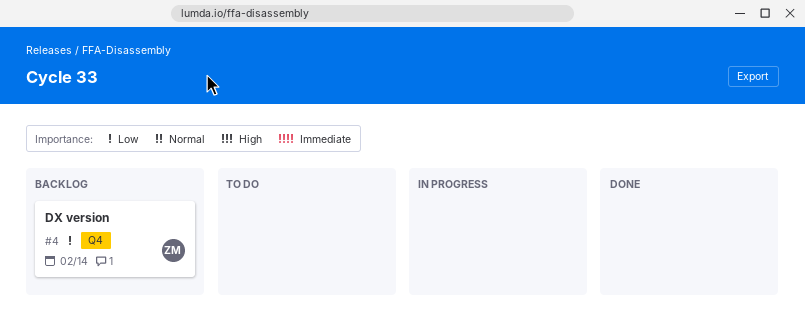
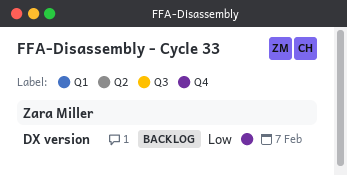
DX version, due: Feb 14 -> Feb 7

